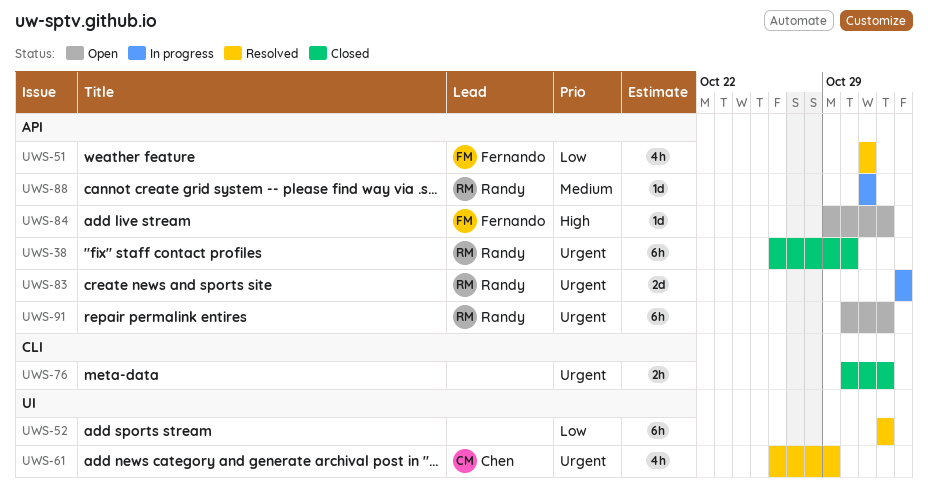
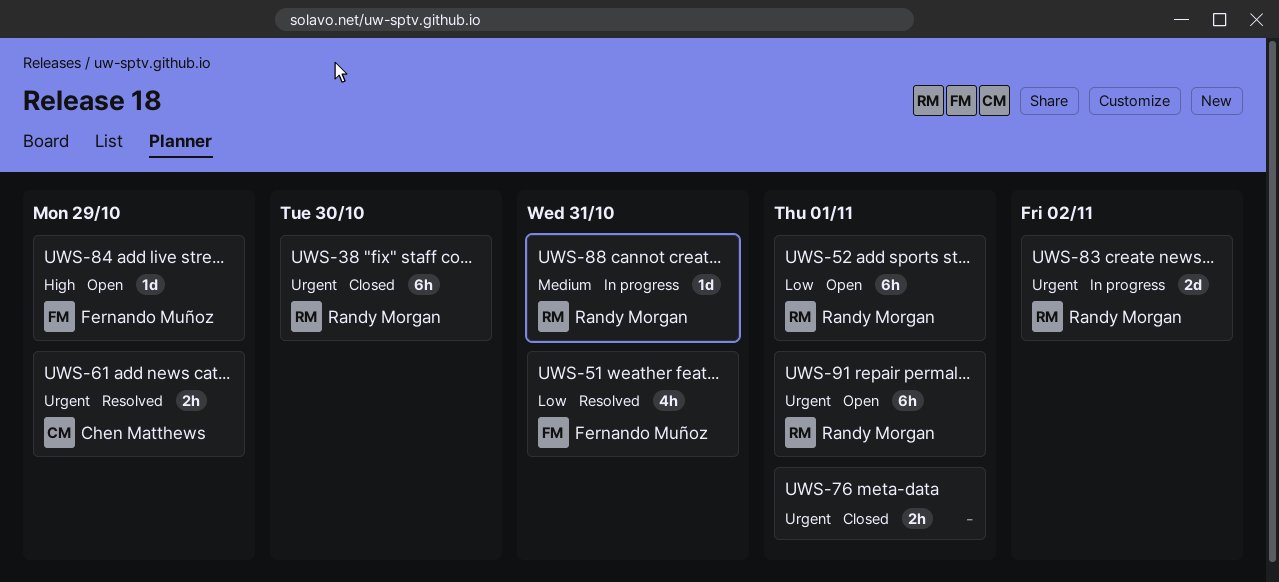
UWS-52, status: Resolved -> Open
UWS-52, owner: none -> Randy Morgan
UWS-61, estimate: 4h -> 2h
UWS-84, due: Nov 1 -> Oct 29

